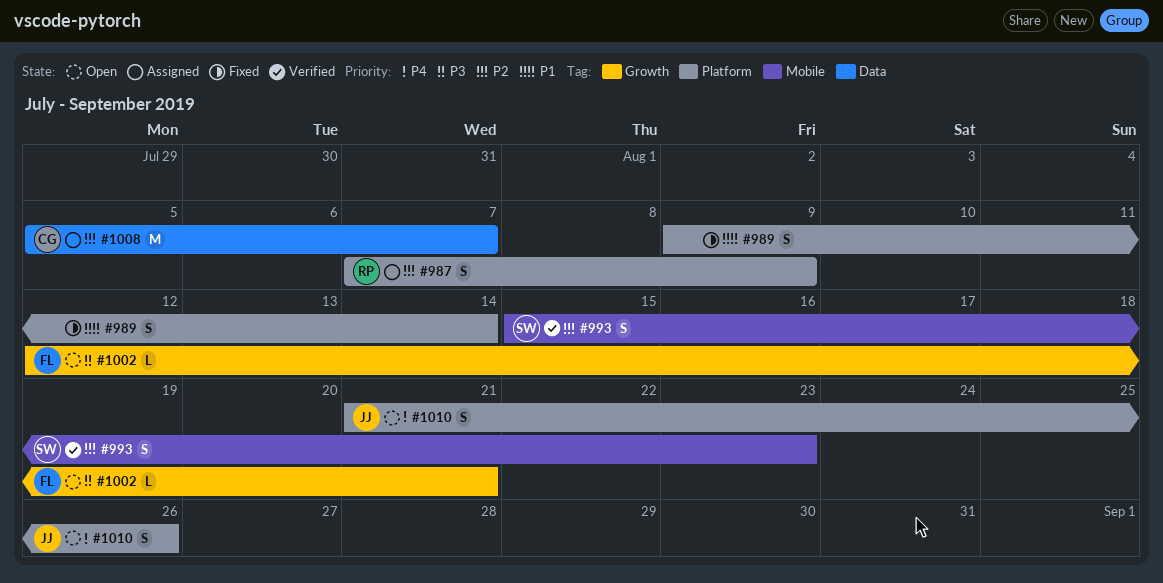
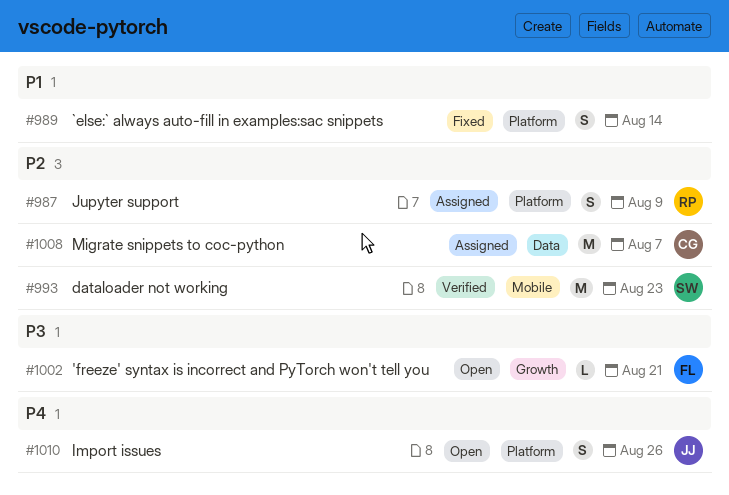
#993, estimate: S -> M

